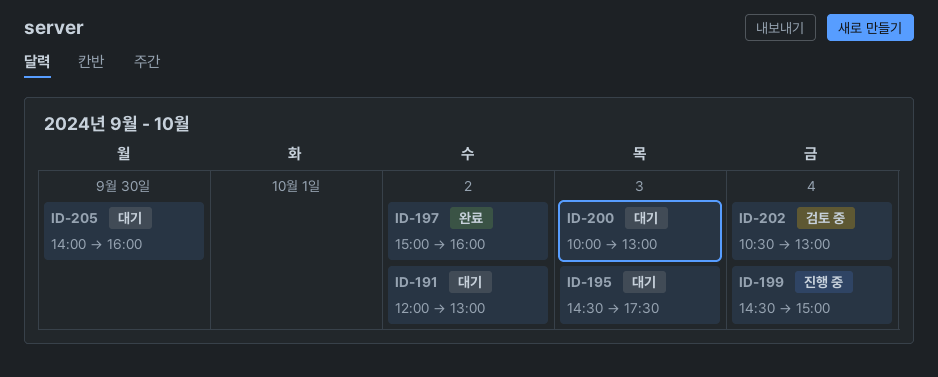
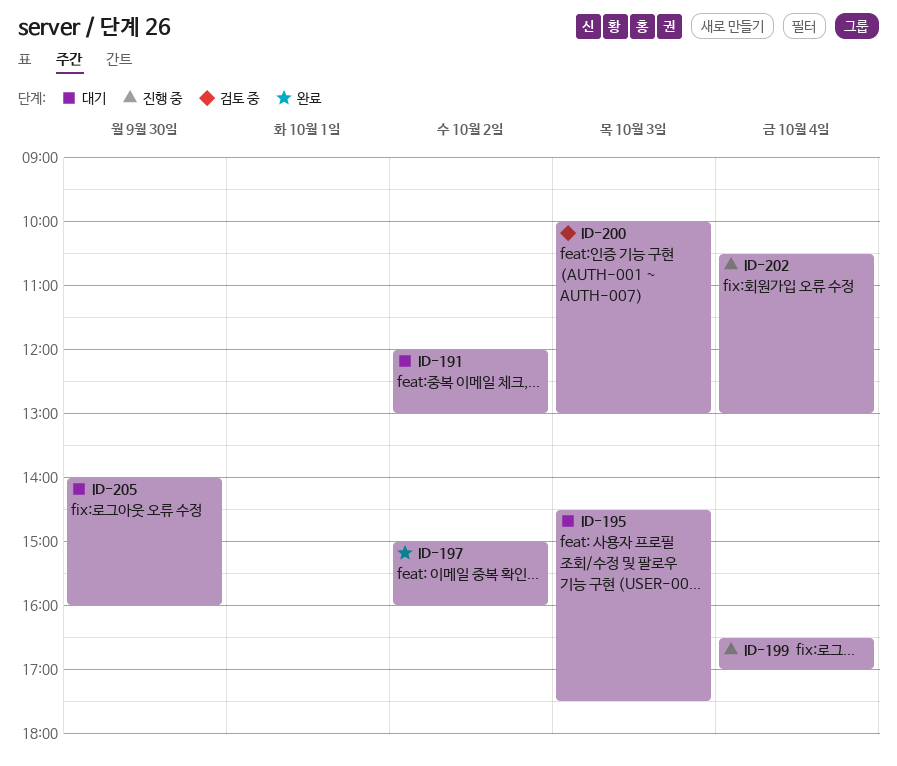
ID-199, begins: 14:30 -> 16:30
ID-199, ends: 15:00 -> 17:00
ID-200, status: 대기 -> 검토 중
ID-202, status: 검토 중 -> 진행 중

